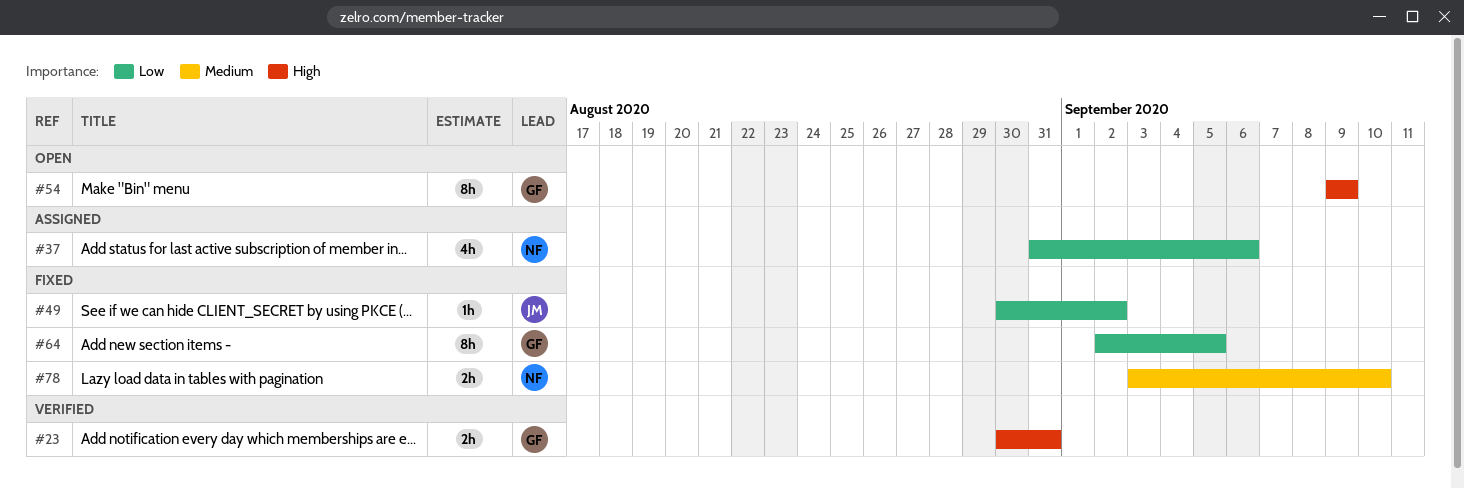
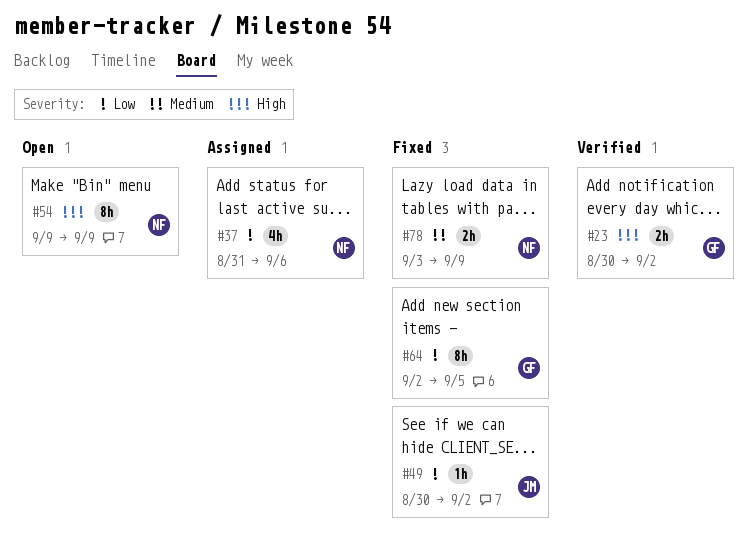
#23, due: Aug 31 -> Sep 2
#54, owner: GF -> NF
#78, due: Sep 10 -> Sep 9

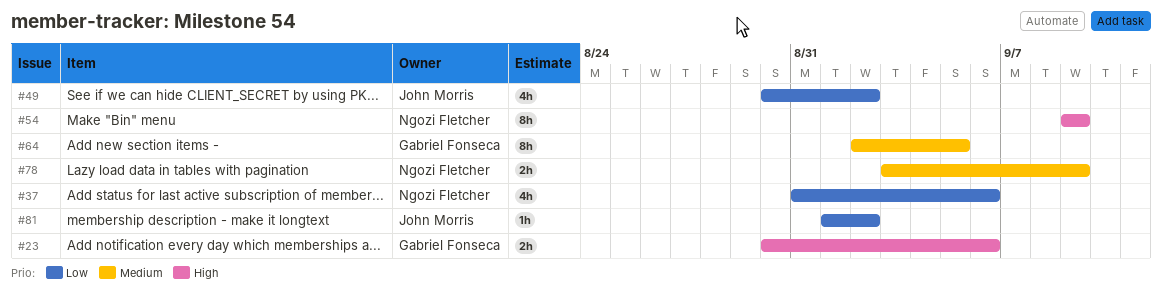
#23, due: Sep 2 -> Sep 6
#49, estimate: 1h -> 4h
#64, priority: Low -> Medium
#81: none -> present

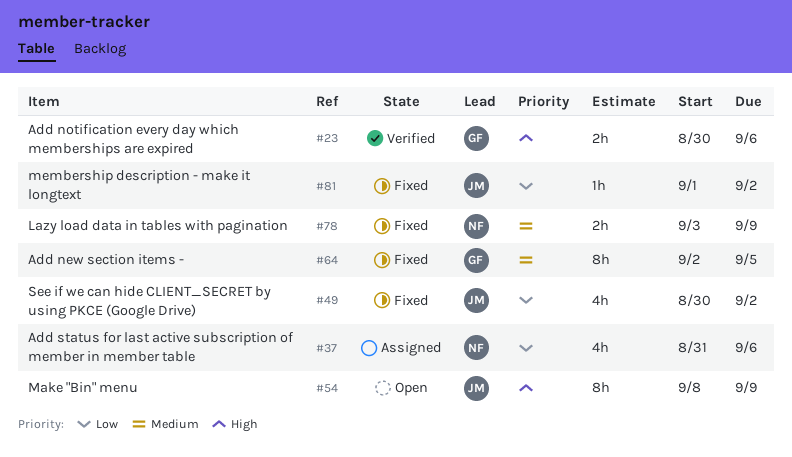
#54, owner: Ngozi Fletcher -> John Morris
#54, start: Sep 9 -> Sep 8

